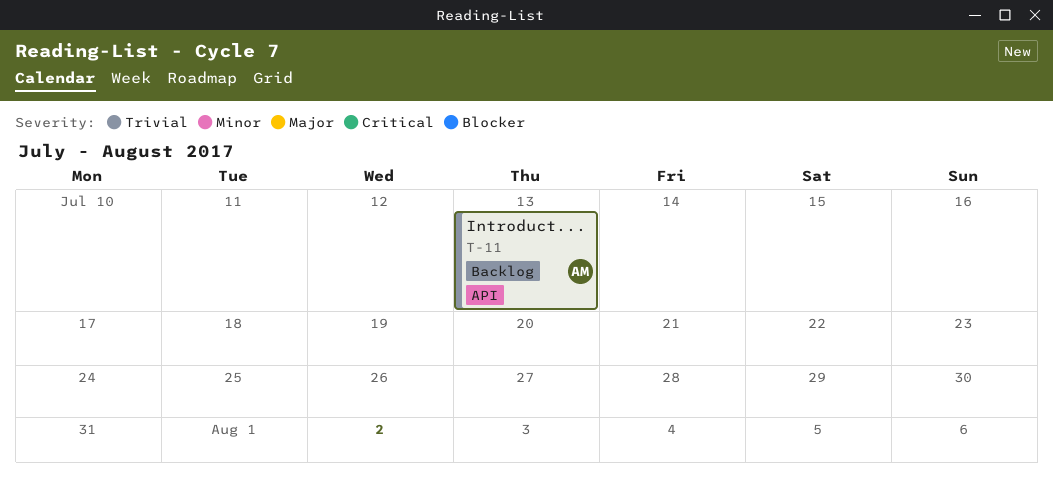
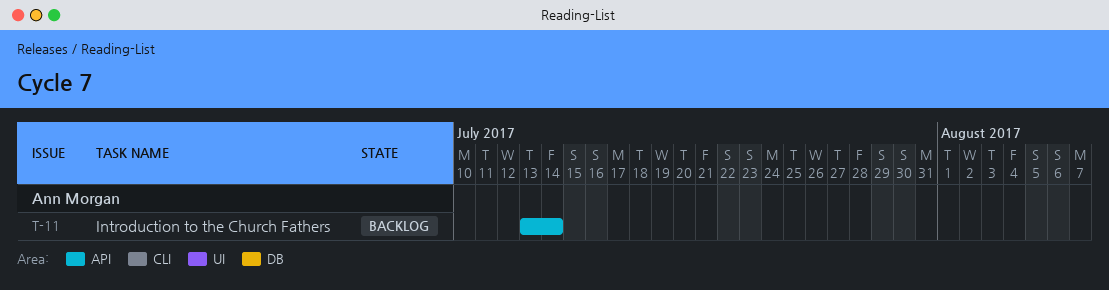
T-11, due: Jul 13 -> Jul 14

